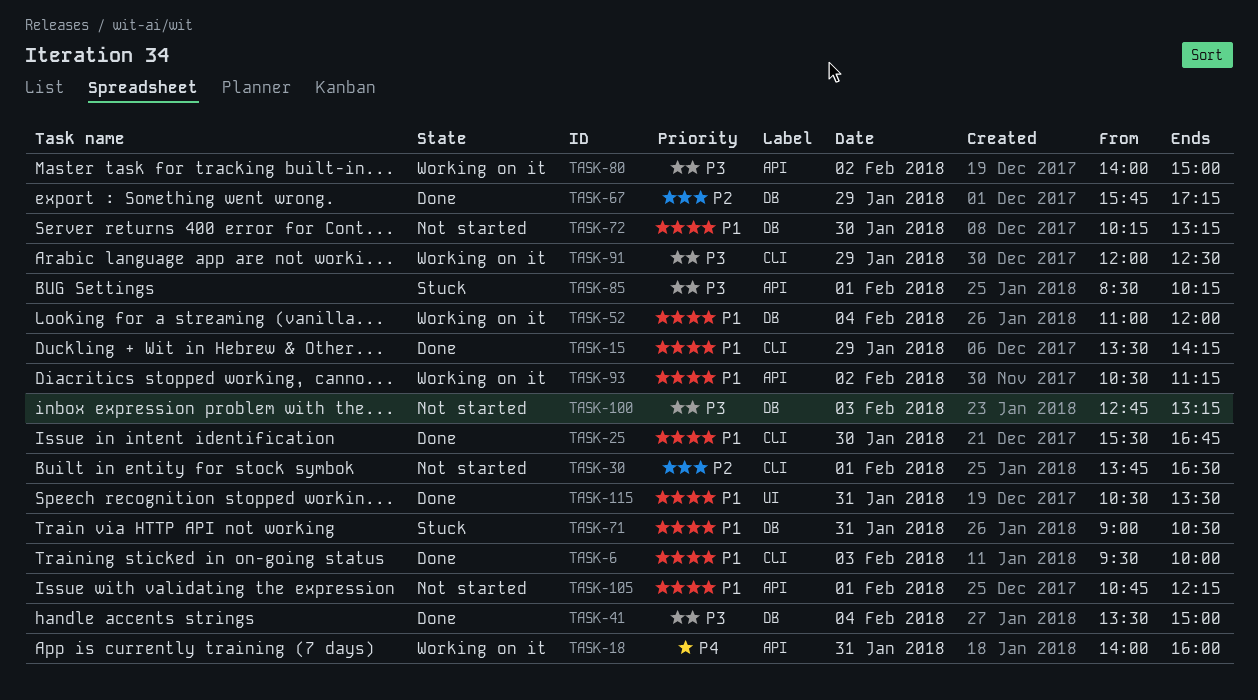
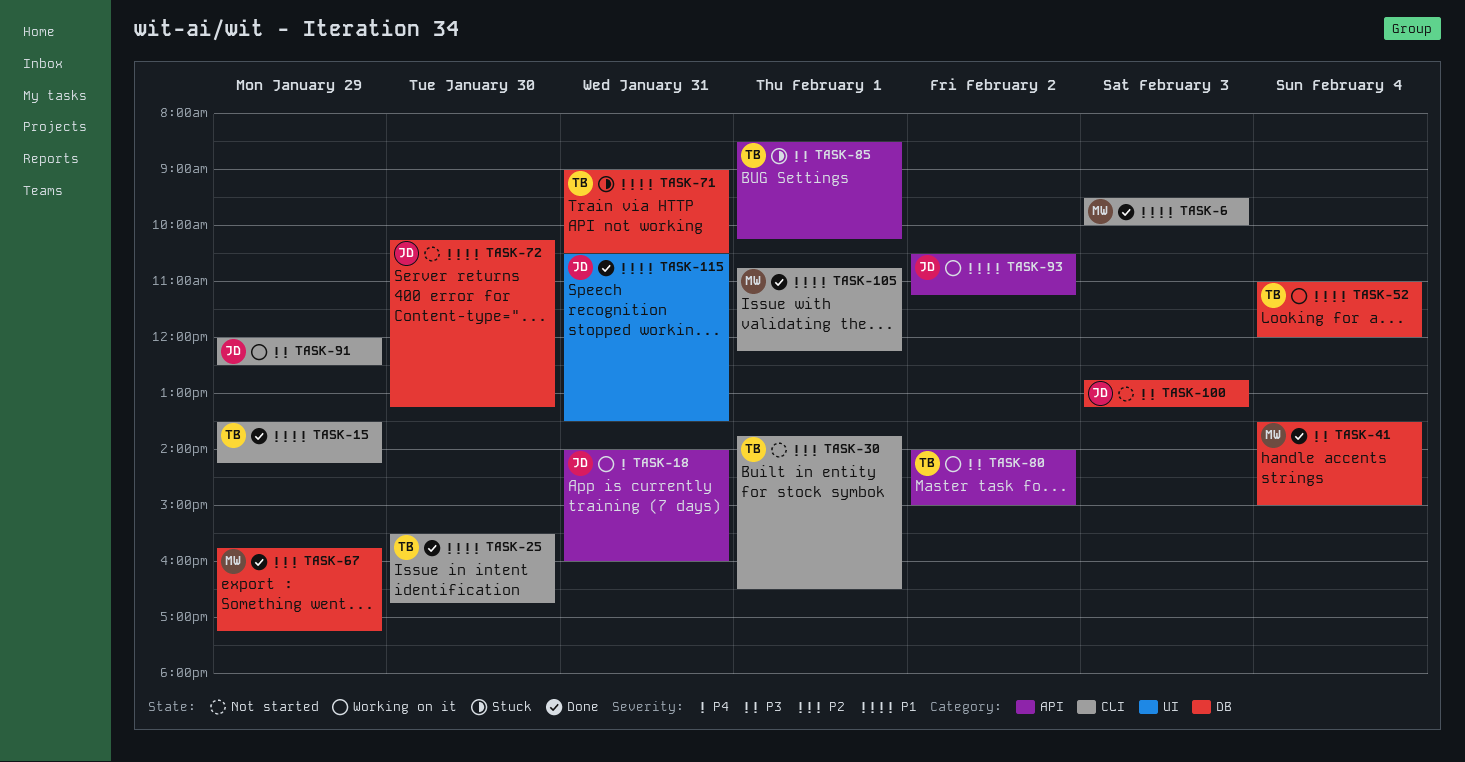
TASK-105, status: Not started -> Done
TASK-105, label: API -> CLI

